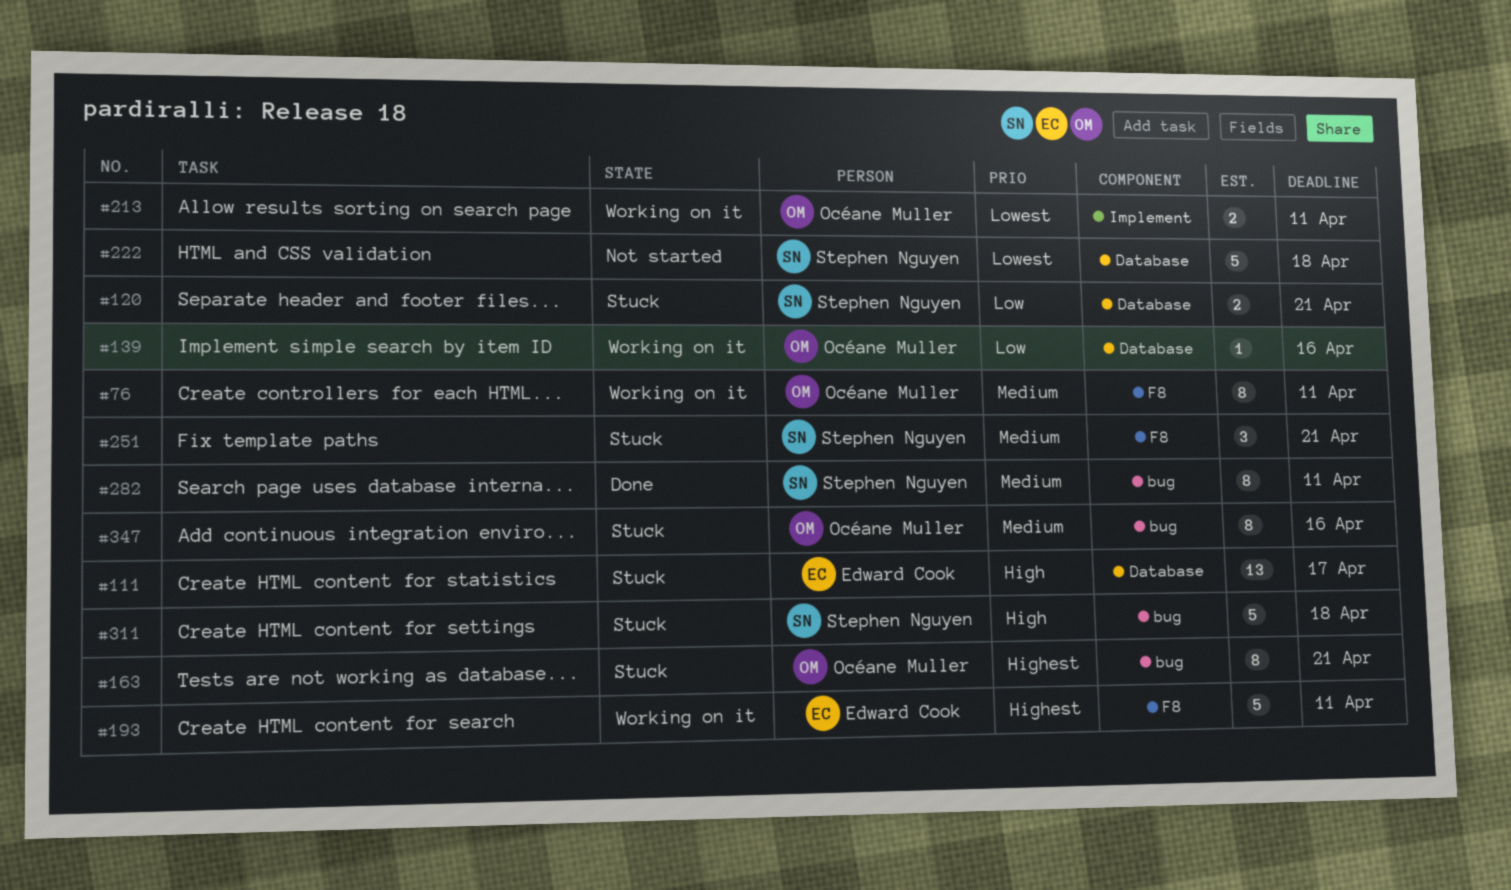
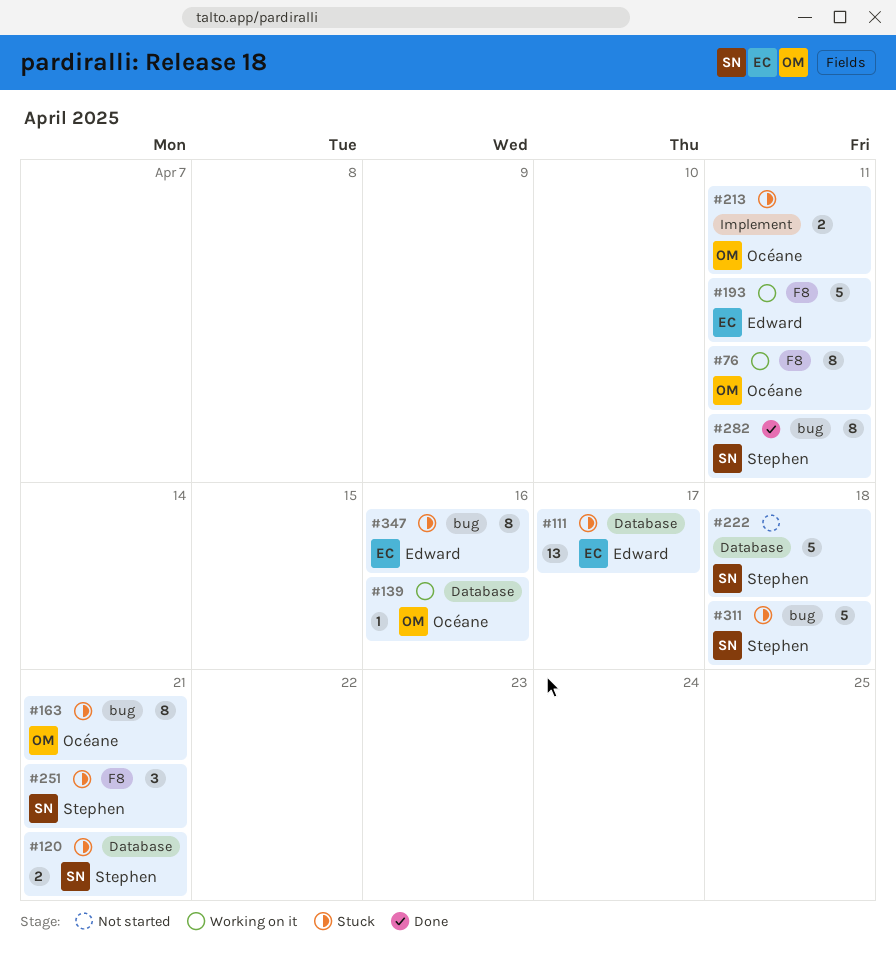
#213, status: Working on it -> Stuck
#347, owner: Océane Muller -> Edward Cook

